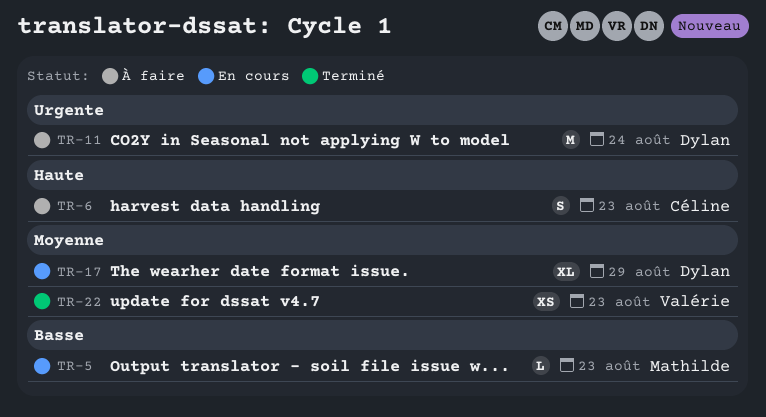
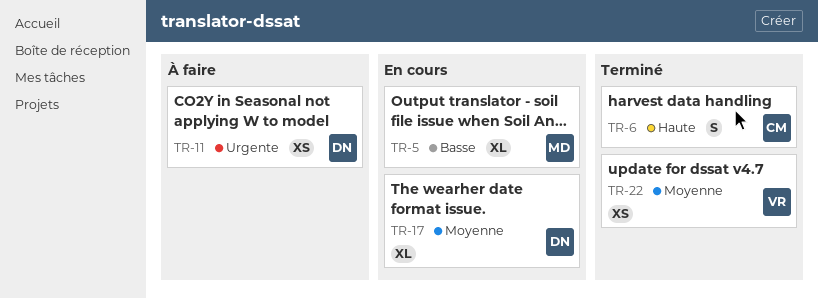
TR-5, estimate: L -> XL
TR-6, status: À faire -> Terminé
TR-11, estimate: M -> XS

